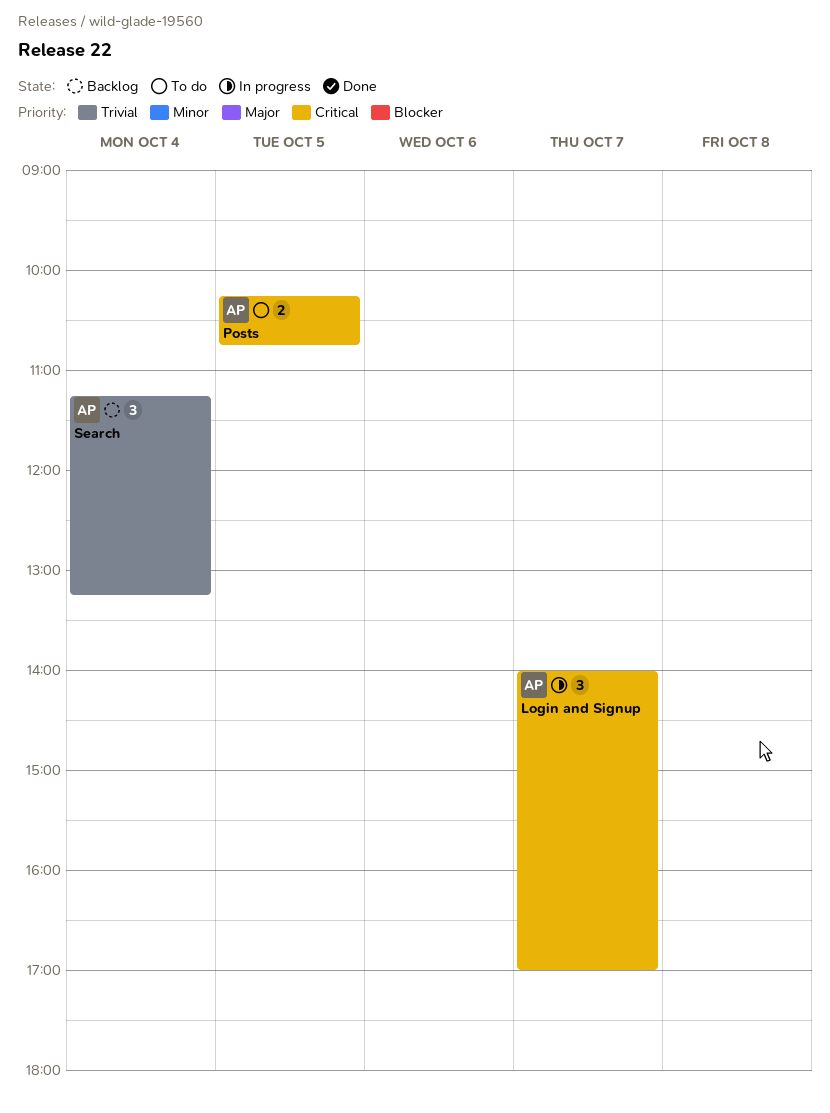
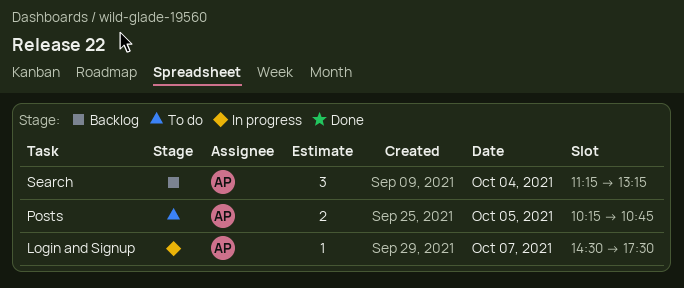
Login and Signup, estimate: 3 -> 1
Login and Signup, begins: 14:00 -> 14:30
Login and Signup, ends: 17:00 -> 17:30

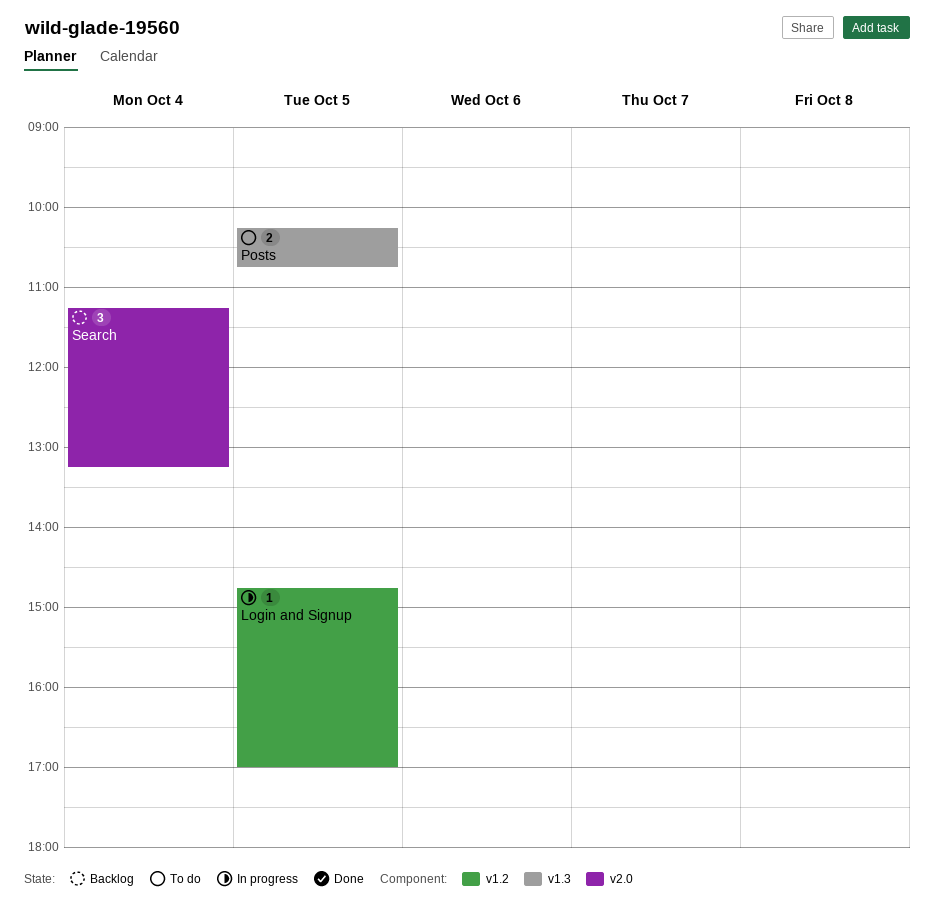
Login and Signup, day: Oct 7 -> Oct 5
Login and Signup, begins: 14:30 -> 14:45
Login and Signup, ends: 17:30 -> 17:00

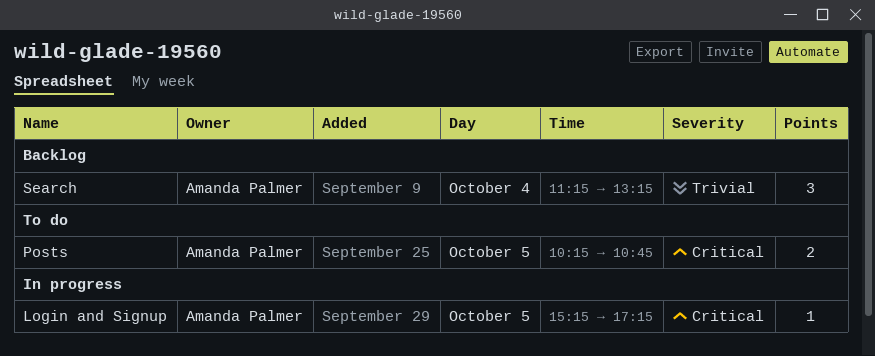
Login and Signup, begins: 14:45 -> 15:15
Login and Signup, ends: 17:00 -> 17:15

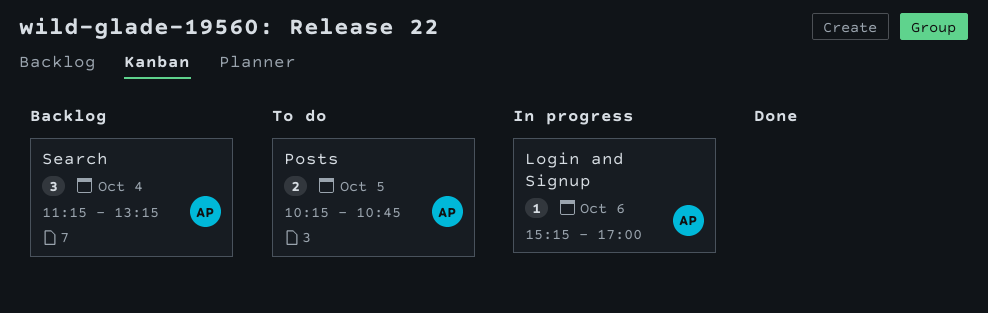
Login and Signup, day: Oct 5 -> Oct 6
Login and Signup, ends: 17:15 -> 17:00

